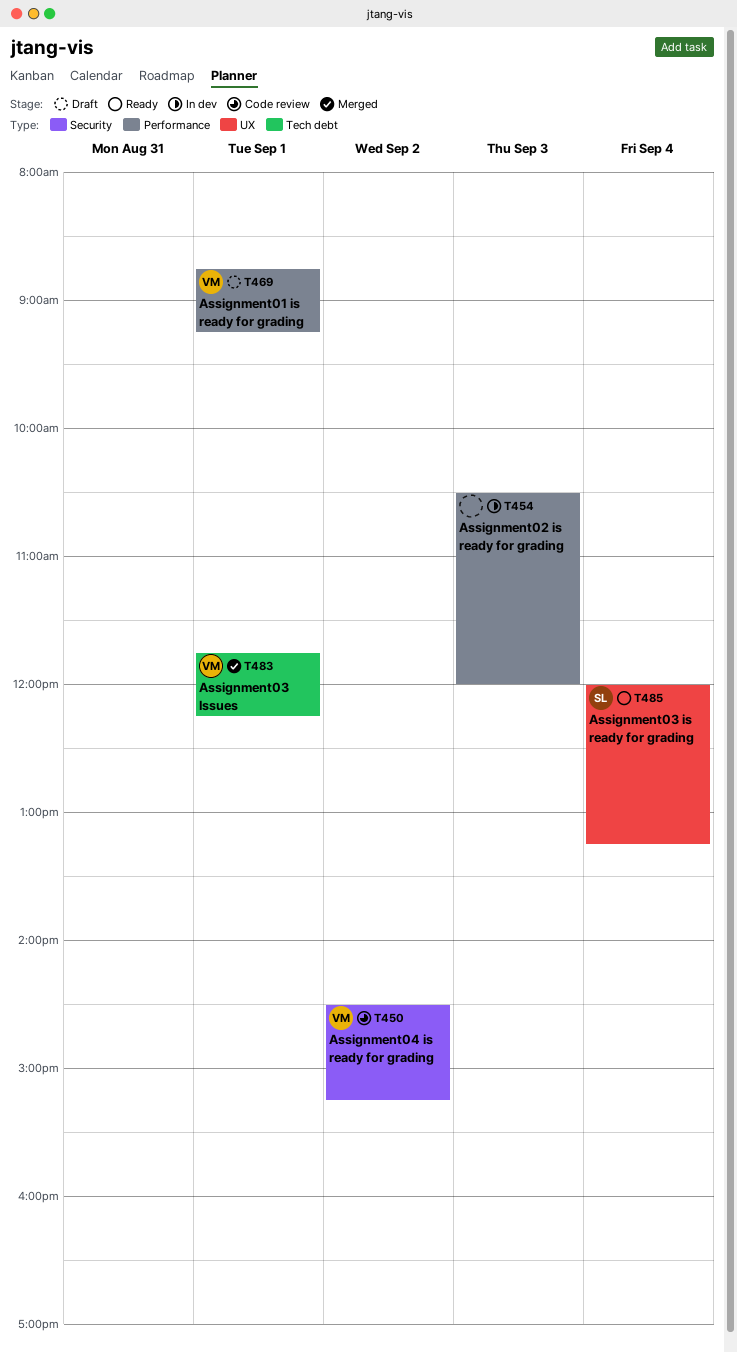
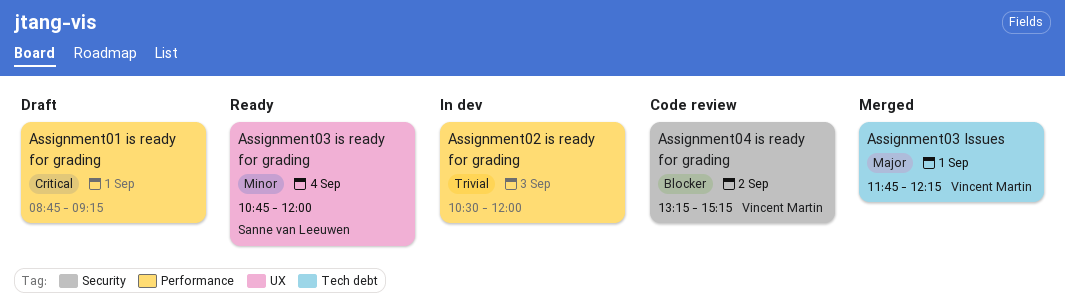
Assignment01 is ready for grading, owner: Vincent Martin -> none
Assignment03 is ready for grading, begins: 12:00 -> 10:45
Assignment03 is ready for grading, ends: 13:15 -> 12:00
Assignment04 is ready for grading, begins: 14:30 -> 13:15

